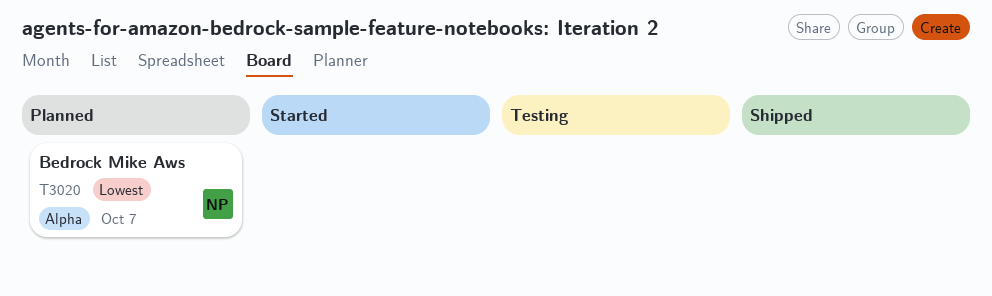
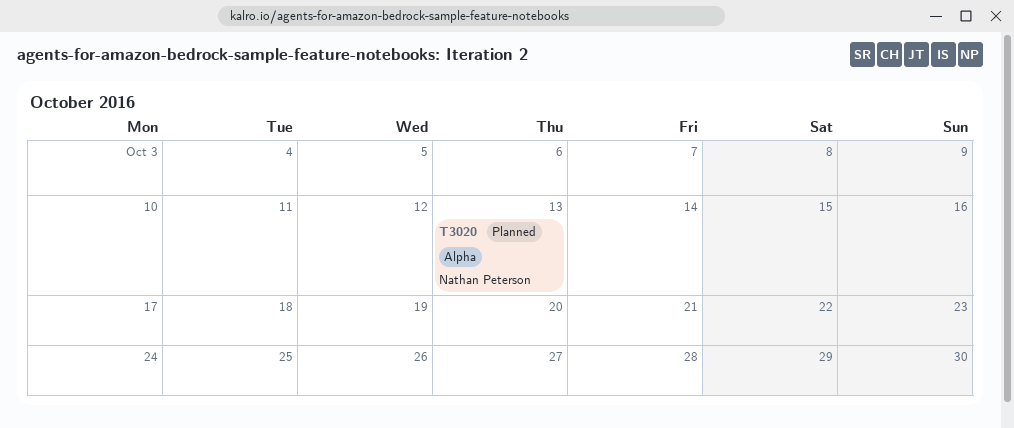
T3020, due: Oct 7 -> Oct 13

